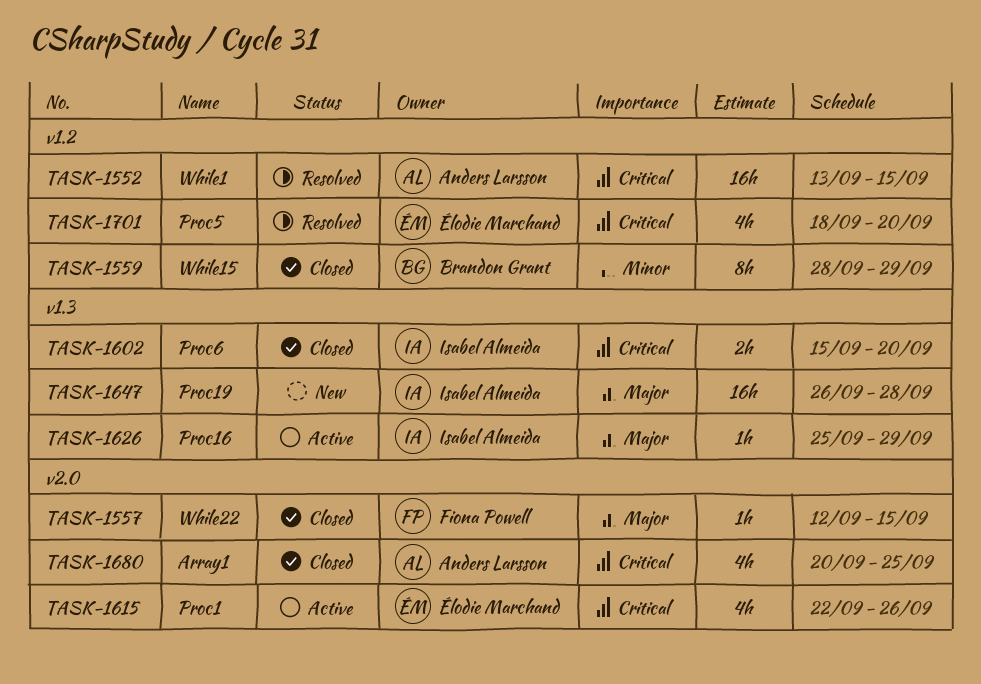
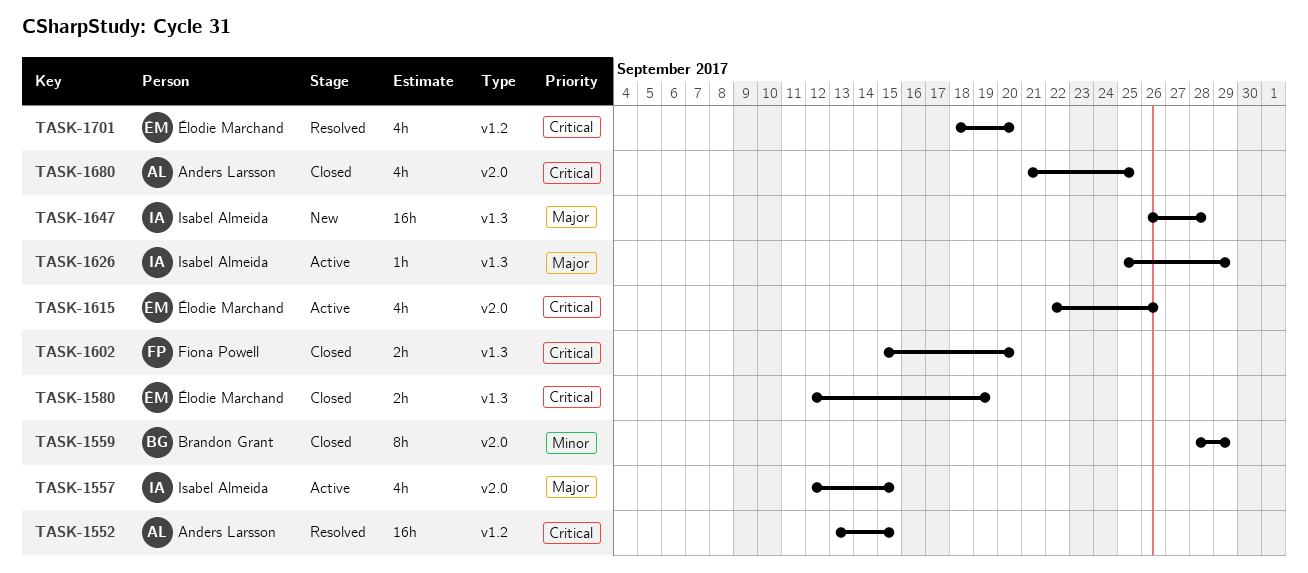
TASK-1557, status: Closed -> Active
TASK-1557, owner: Fiona Powell -> Isabel Almeida
TASK-1557, estimate: 1h -> 4h
TASK-1559, label: v1.2 -> v2.0
TASK-1580: none -> present
TASK-1602, owner: Isabel Almeida -> Fiona Powell
TASK-1680, start: Sep 20 -> Sep 21

